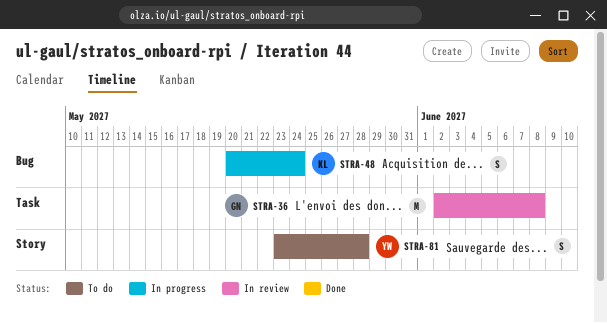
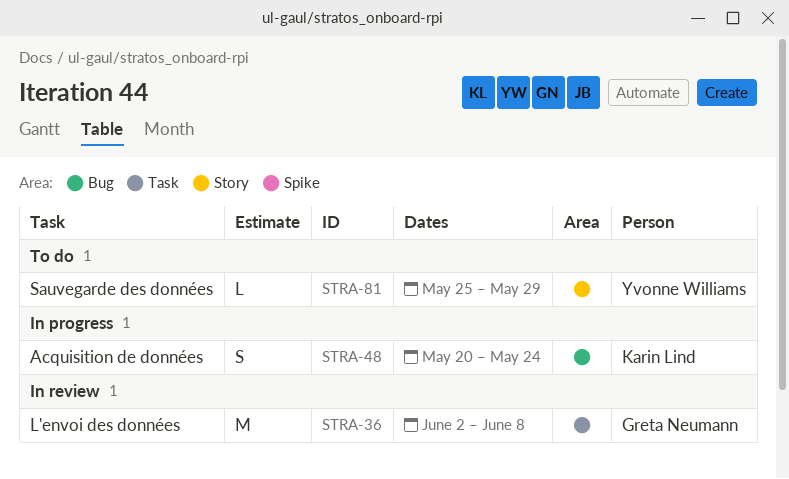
STRA-81, estimate: S -> L
STRA-81, start: May 23 -> May 25
STRA-81, due: May 28 -> May 29

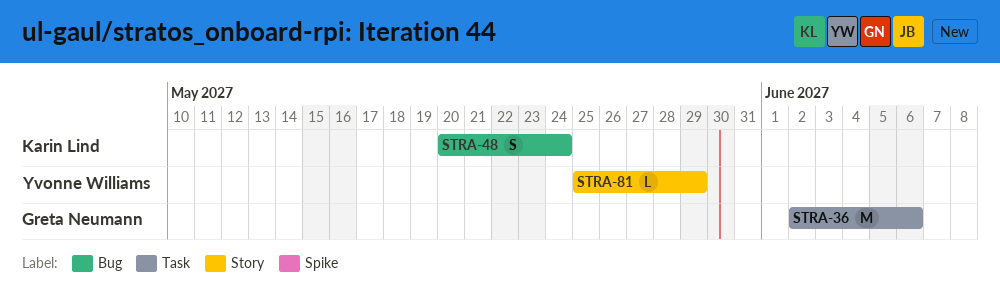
STRA-36, due: Jun 8 -> Jun 6

